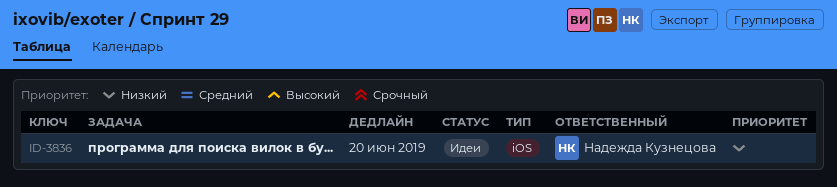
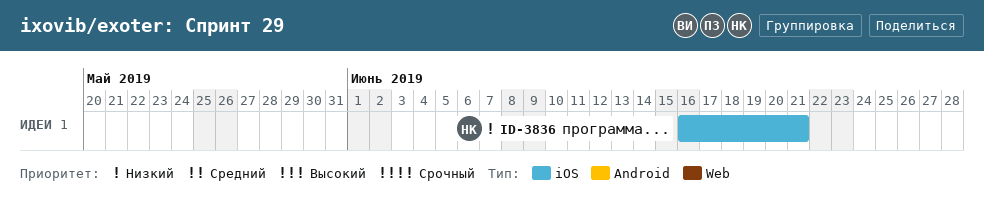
ID-3836, due: Jun 20 -> Jun 21

